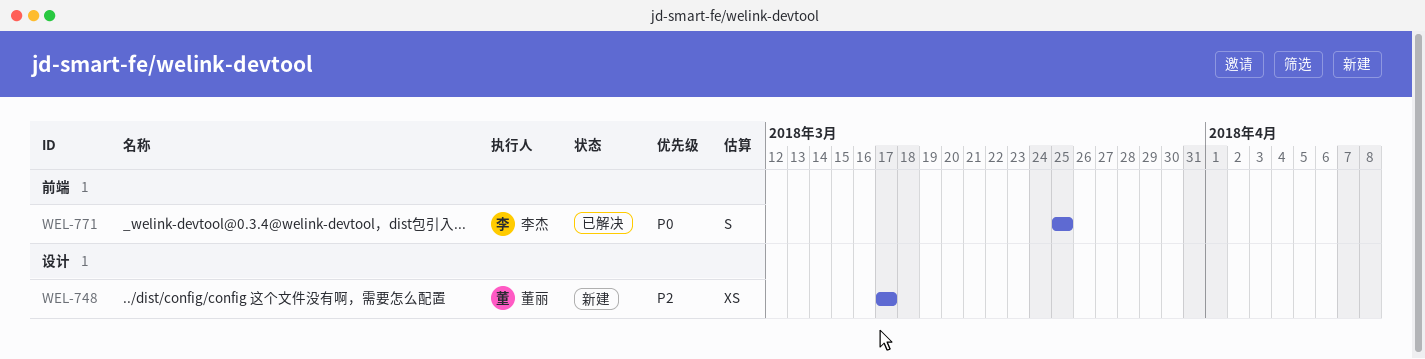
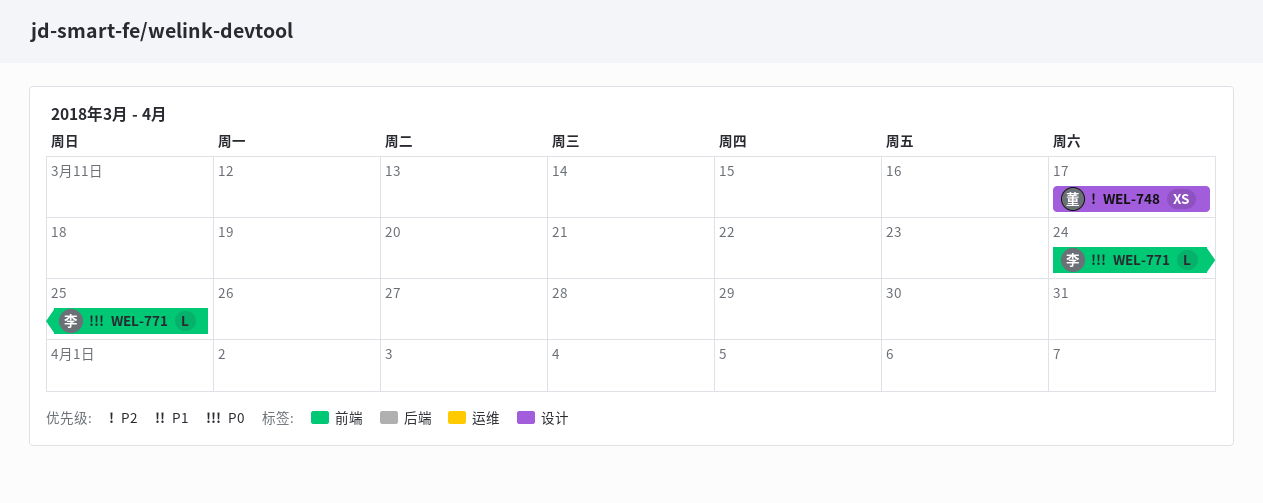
WEL-771, estimate: S -> L
WEL-771, start: Mar 25 -> Mar 24

